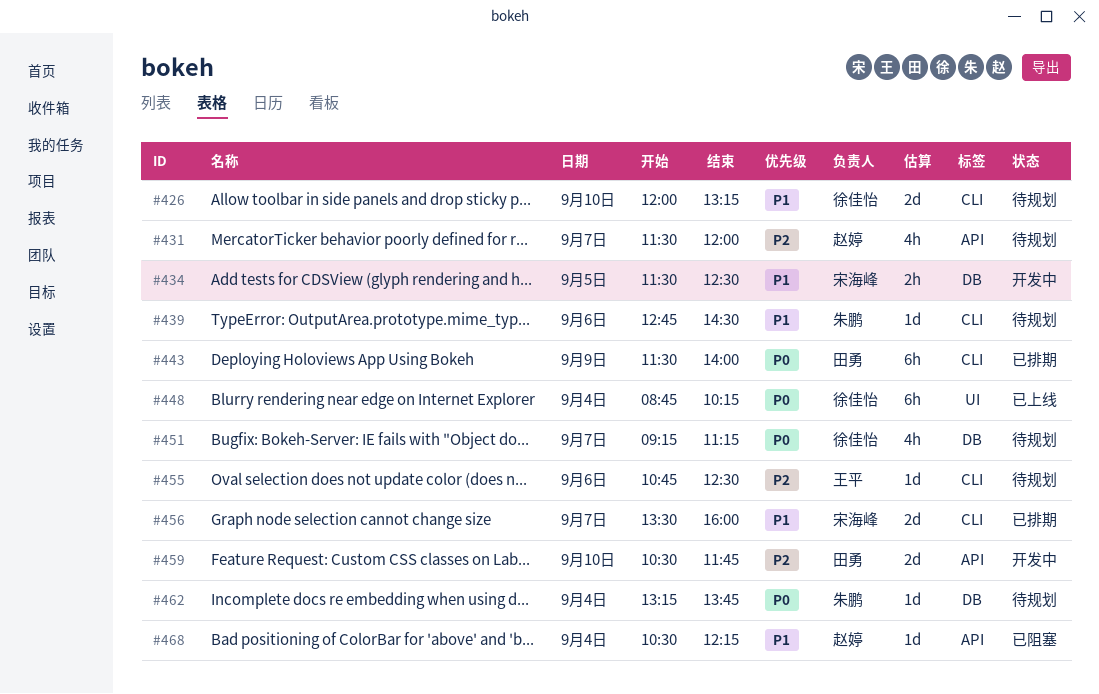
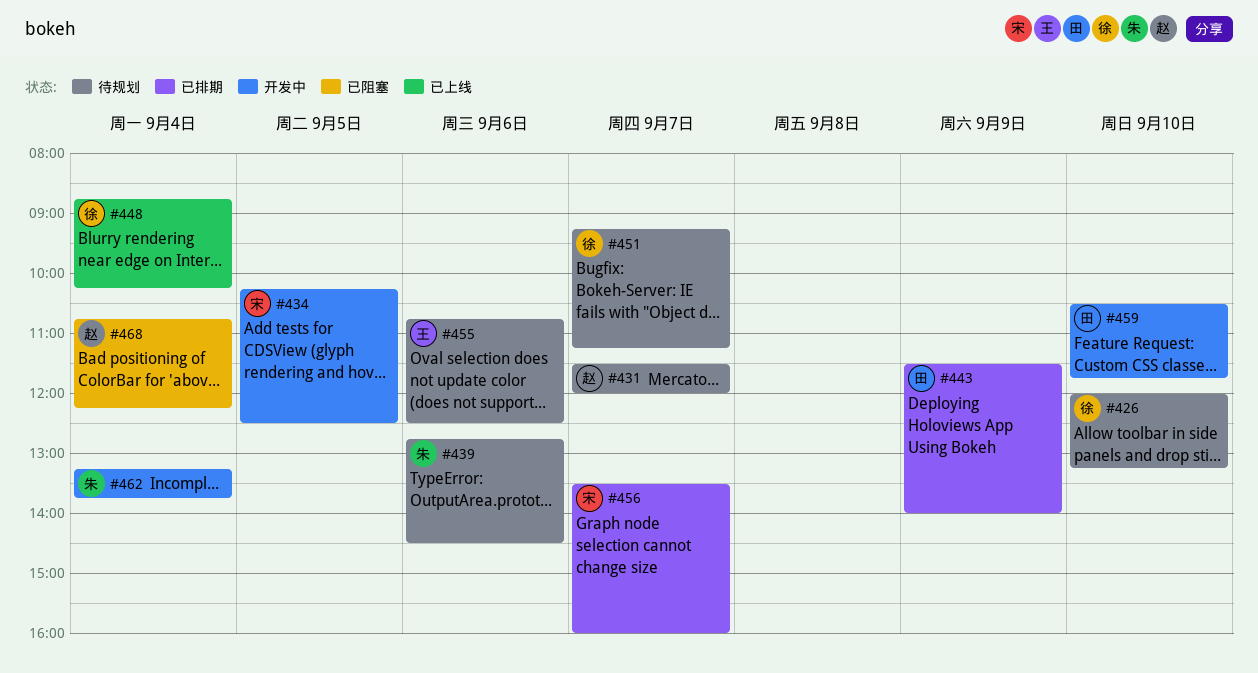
#434, begins: 11:30 -> 10:15
#462, status: 待规划 -> 开发中
#468, begins: 10:30 -> 10:45

